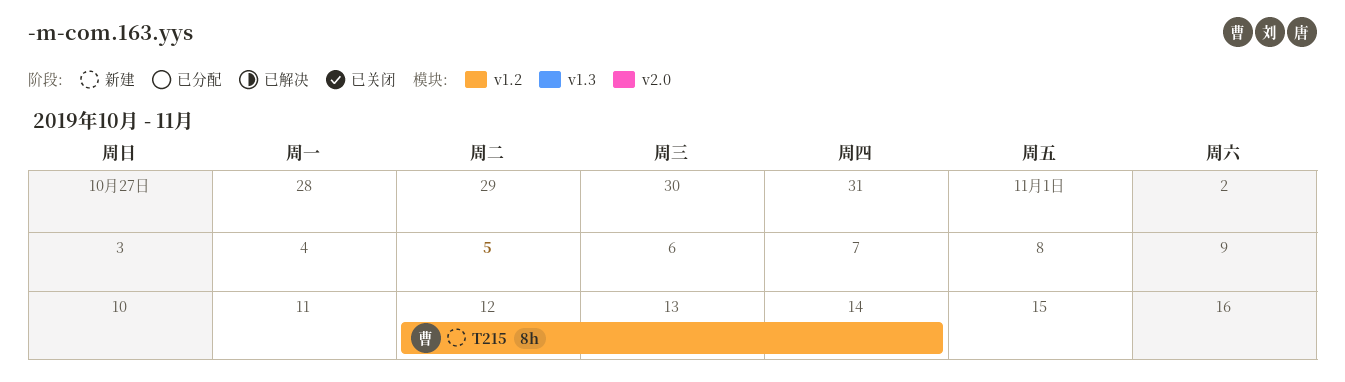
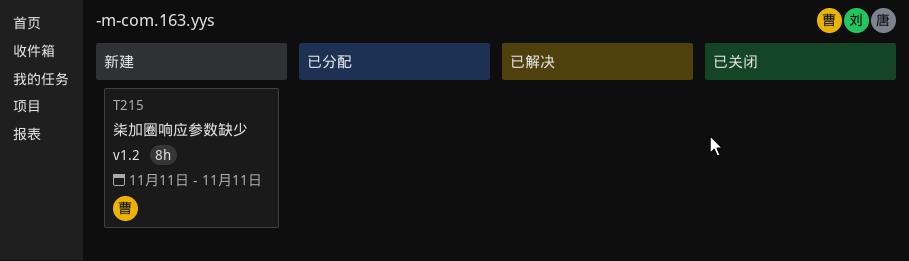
T215, start: Nov 12 -> Nov 11
T215, due: Nov 14 -> Nov 11

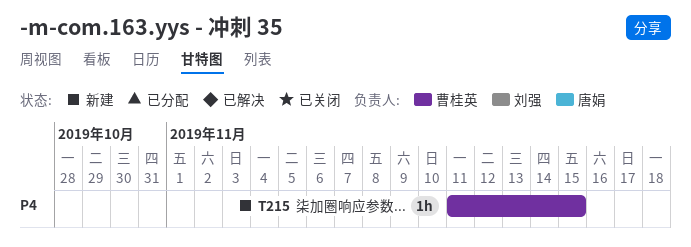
T215, estimate: 8h -> 1h
T215, due: Nov 11 -> Nov 15

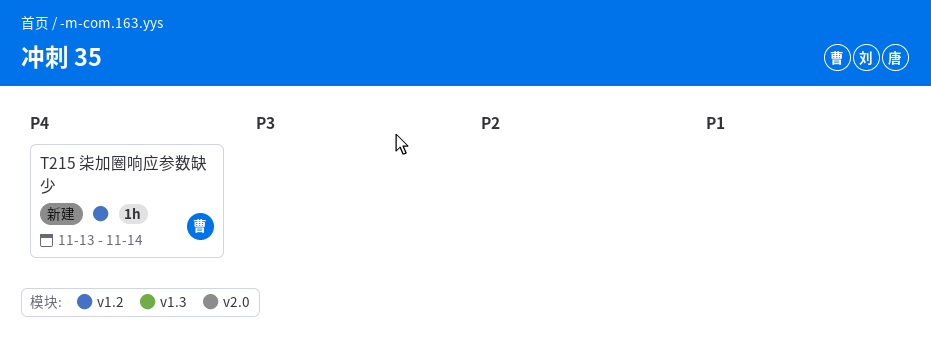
T215, start: Nov 11 -> Nov 13
T215, due: Nov 15 -> Nov 14

